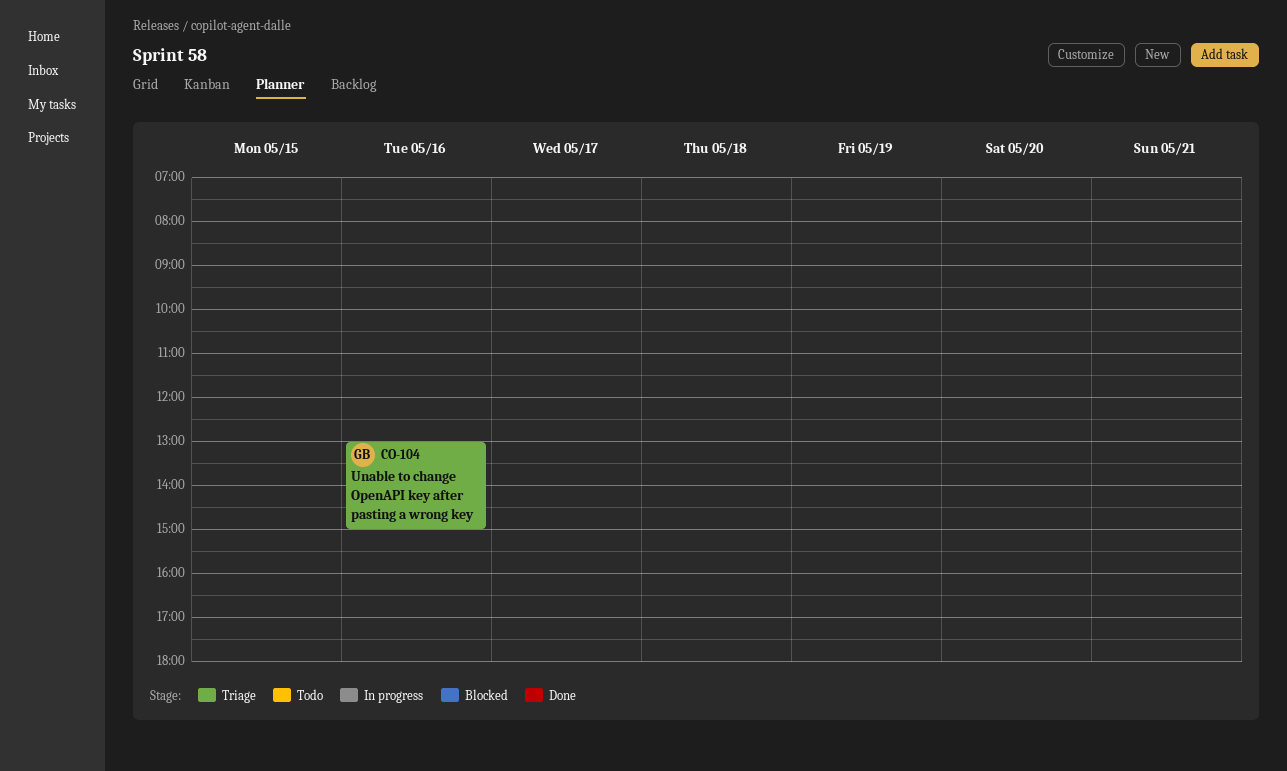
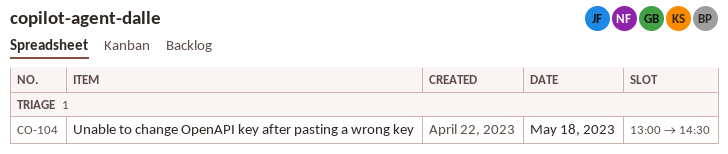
CO-104, day: May 16 -> May 18
CO-104, ends: 15:00 -> 14:30

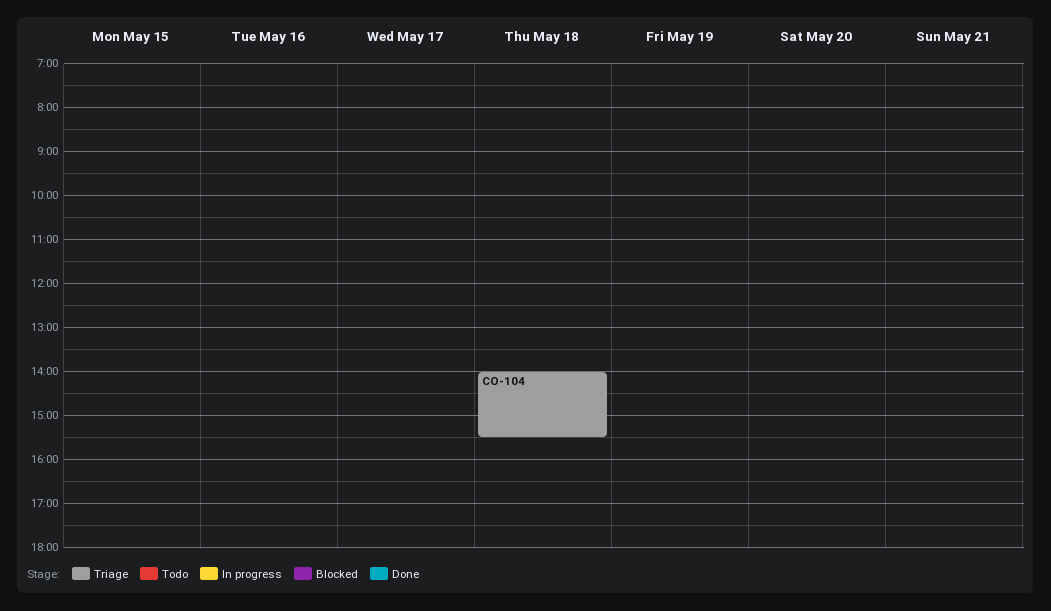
CO-104, begins: 13:00 -> 14:00
CO-104, ends: 14:30 -> 15:30

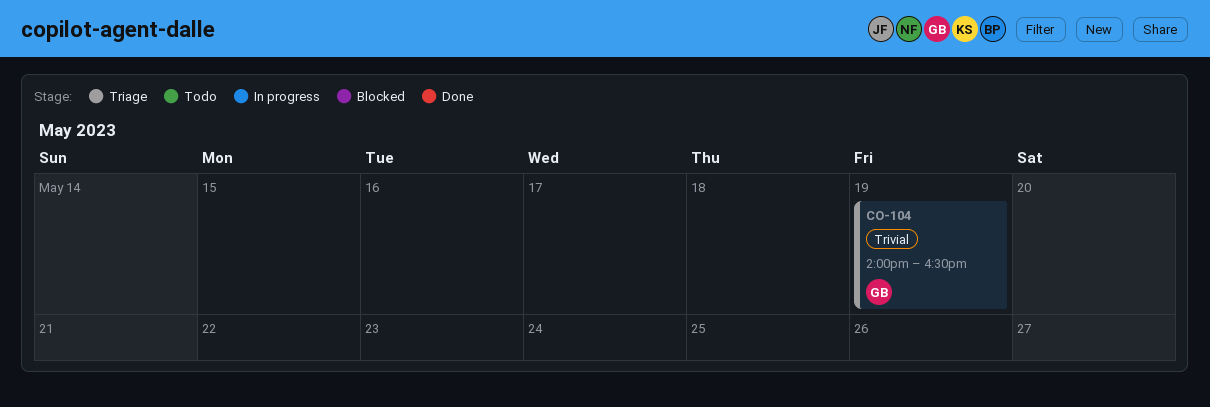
CO-104, day: May 18 -> May 19
CO-104, ends: 15:30 -> 16:30

